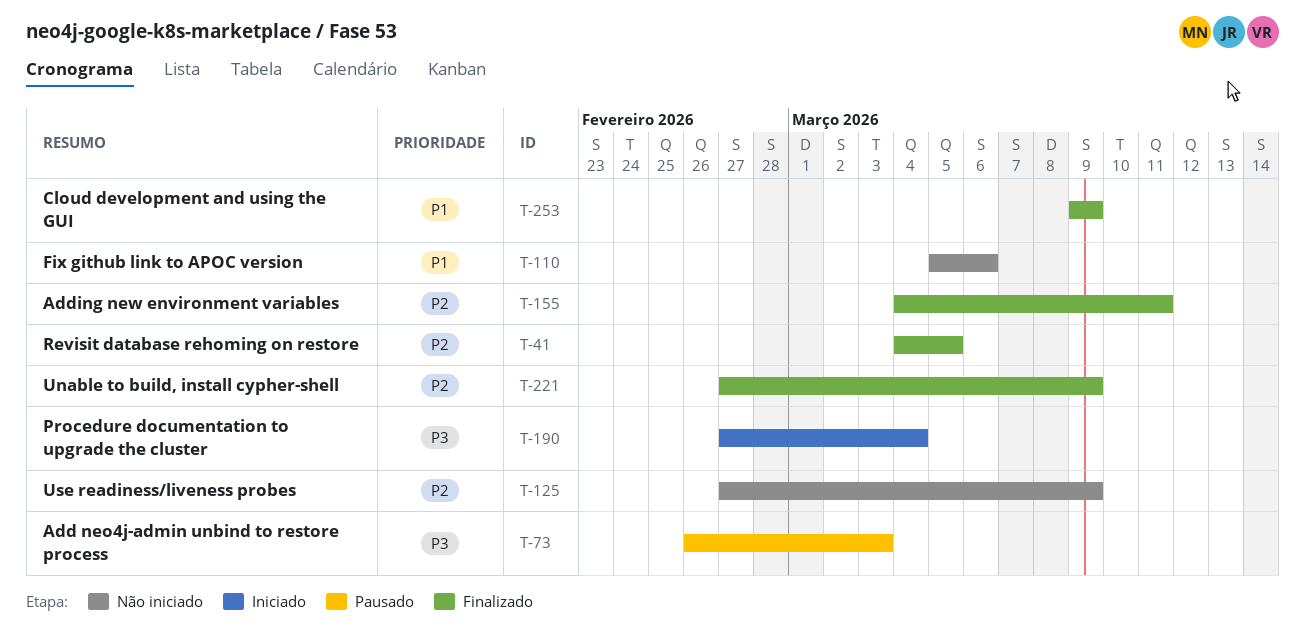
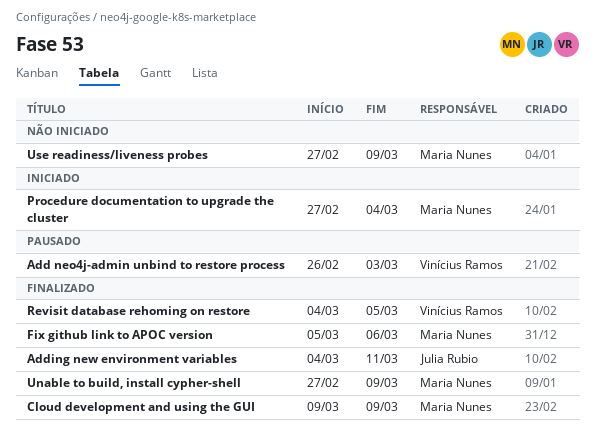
Fix github link to APOC version, status: Não iniciado -> Finalizado

